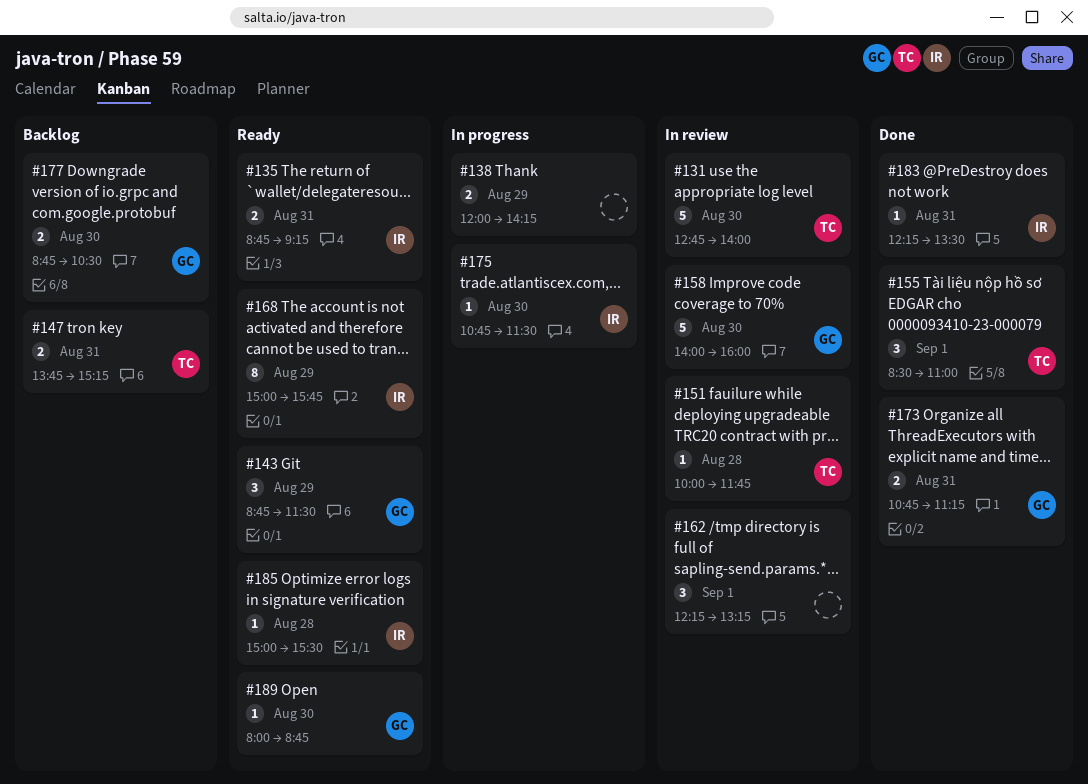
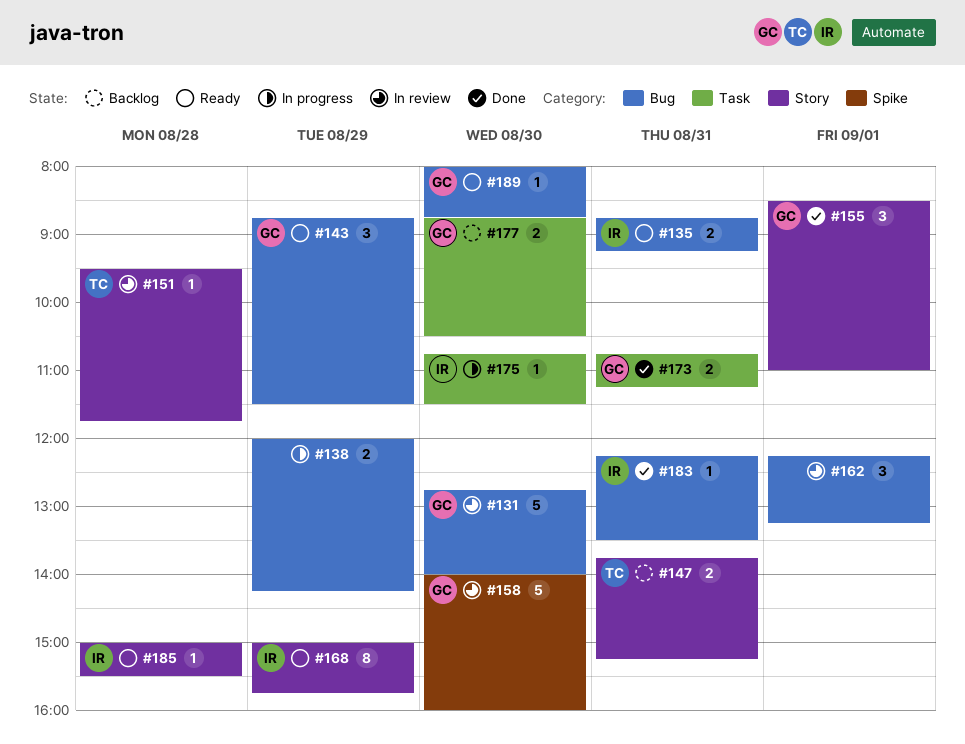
#131, owner: TC -> GC
#151, begins: 10:00 -> 09:30
#155, owner: TC -> GC

